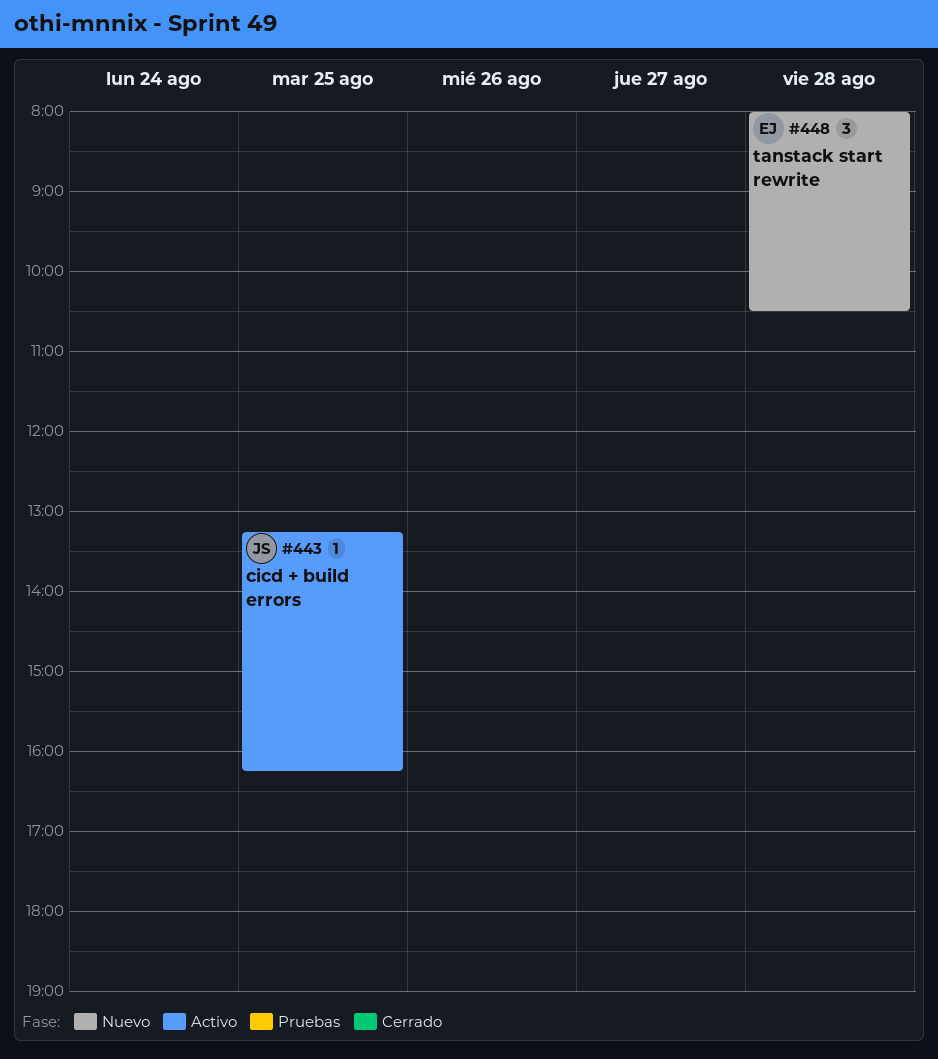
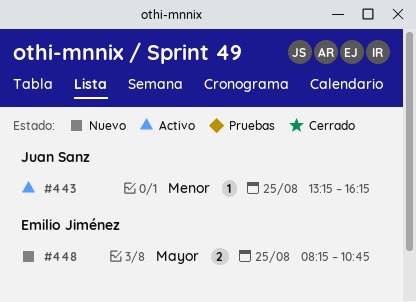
#448, estimate: 3 -> 2
#448, day: Aug 28 -> Aug 25
#448, begins: 08:00 -> 08:15
#448, ends: 10:30 -> 10:45

